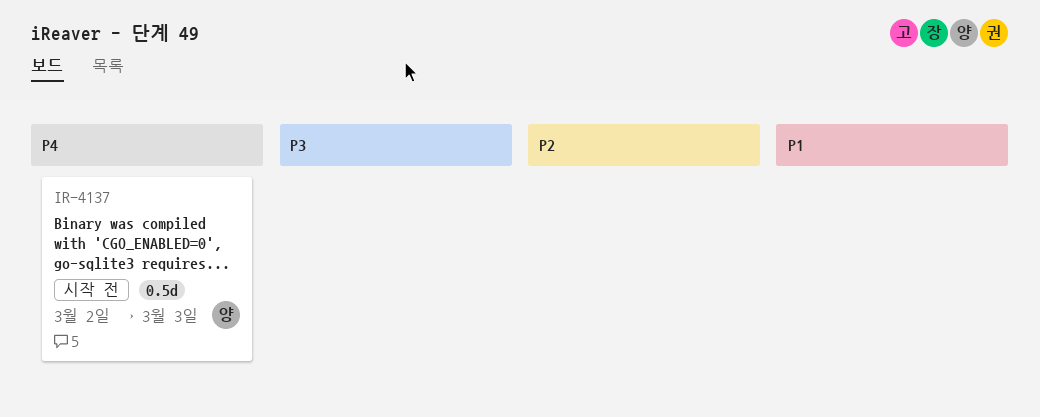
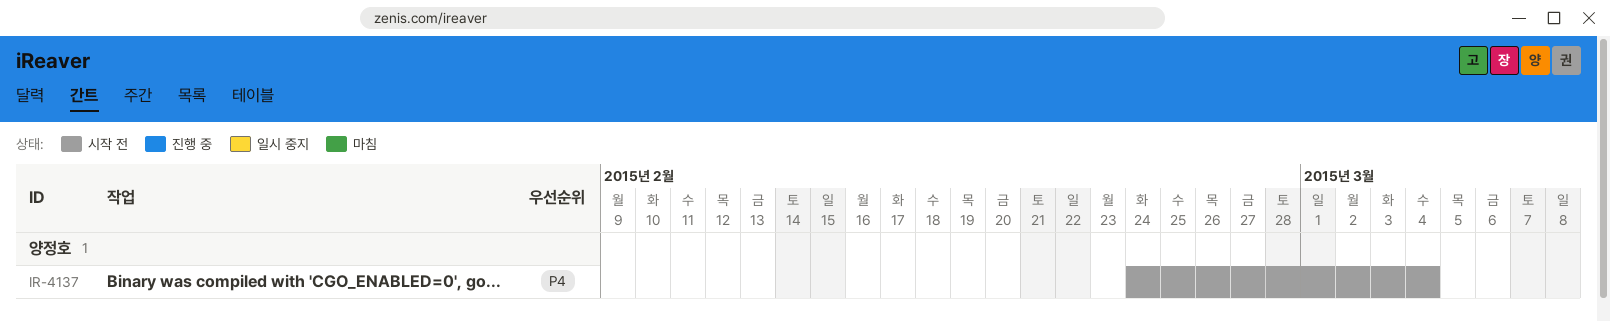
IR-4137, start: Mar 2 -> Feb 24
IR-4137, due: Mar 3 -> Mar 4

